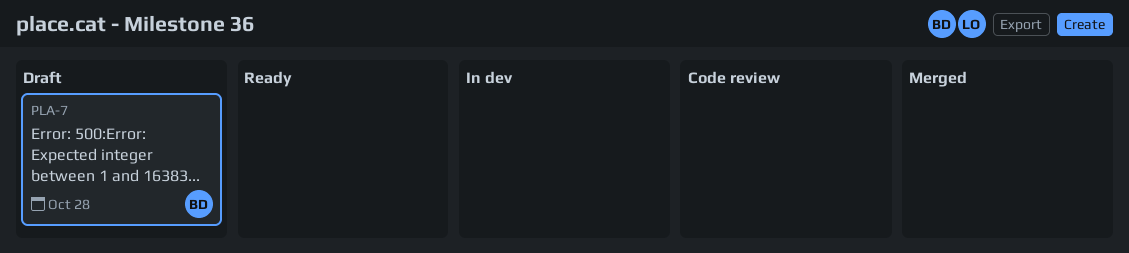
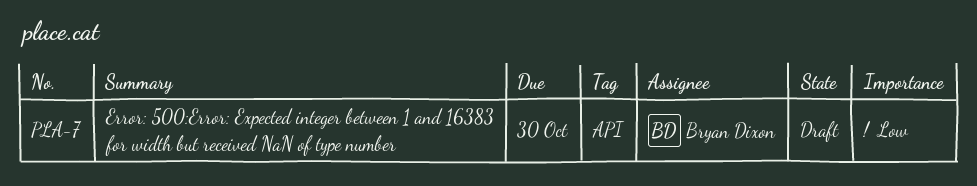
PLA-7, due: Oct 28 -> Oct 30

